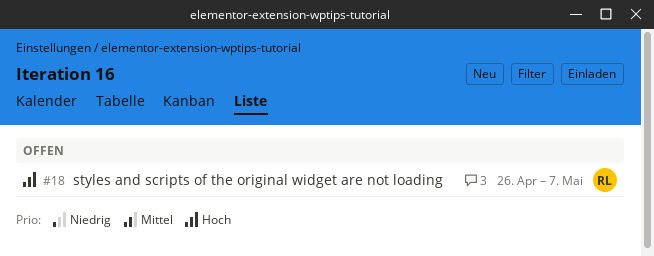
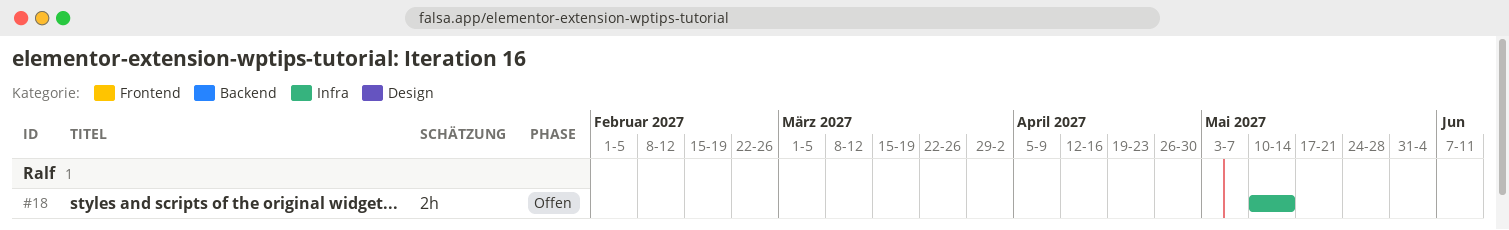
#18, start: Apr 26 -> May 10
#18, due: May 7 -> May 14

